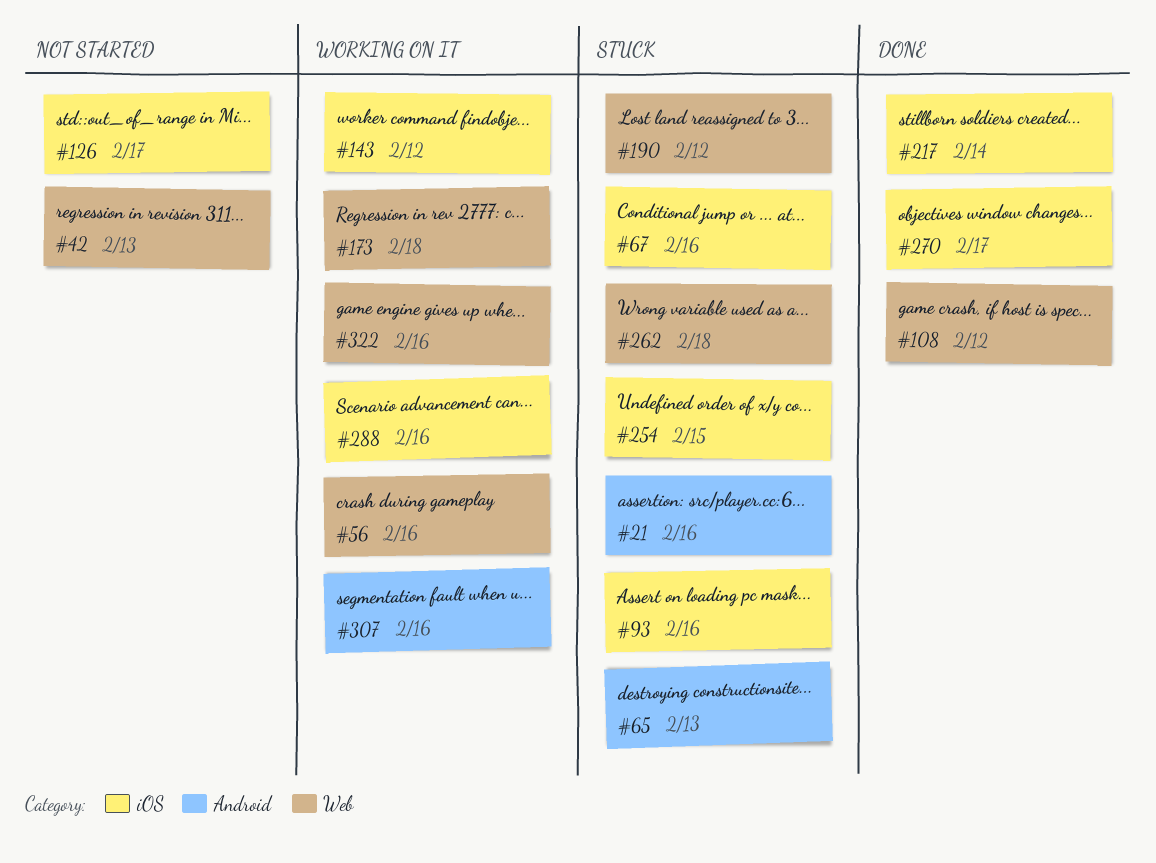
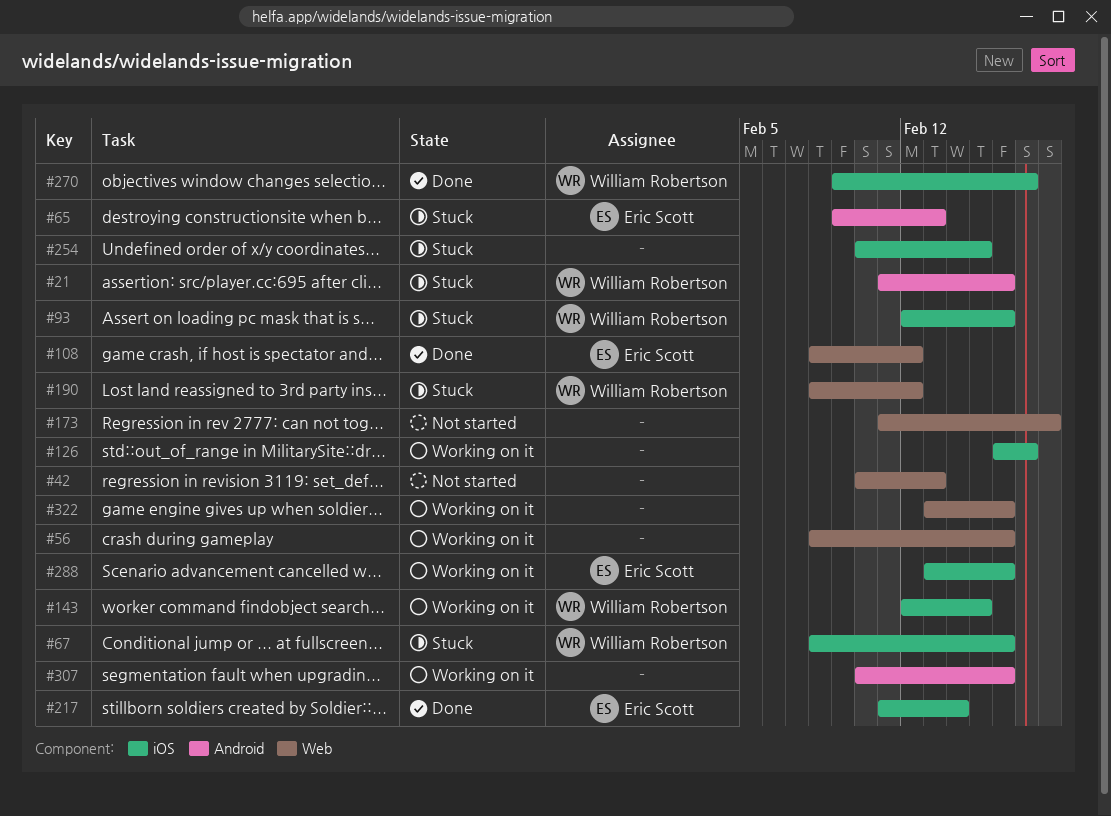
#126, status: Not started -> Working on it
#143, due: Feb 12 -> Feb 15
#173, status: Working on it -> Not started
#262: present -> none

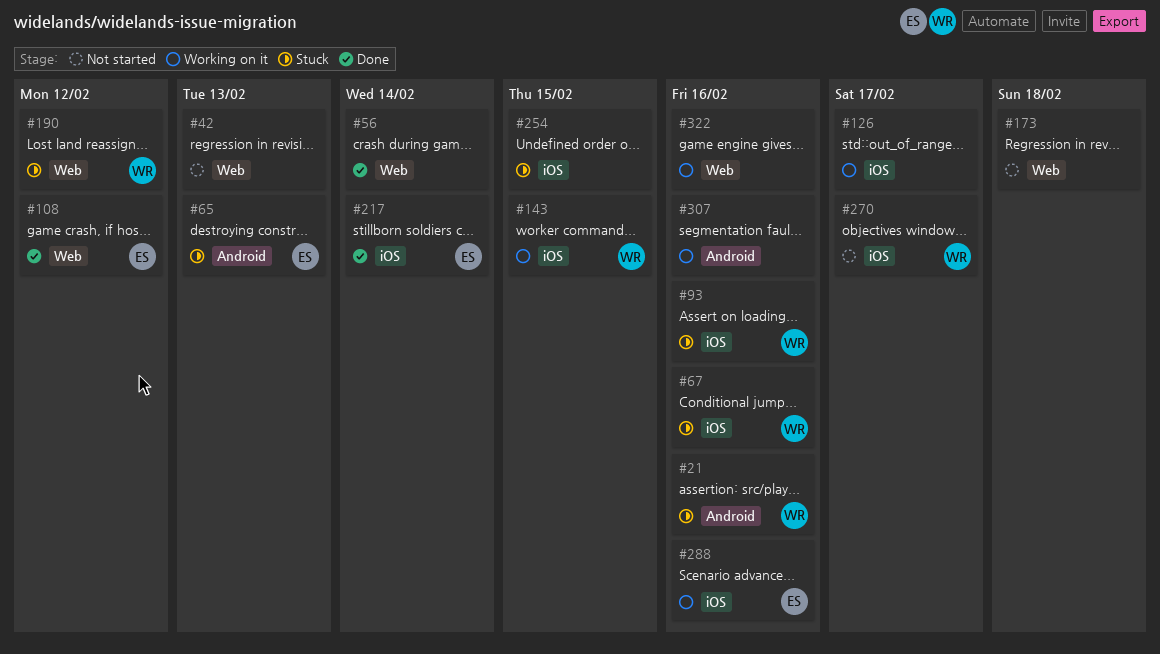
#56, status: Working on it -> Done
#56, due: Feb 16 -> Feb 14
#270, status: Done -> Not started

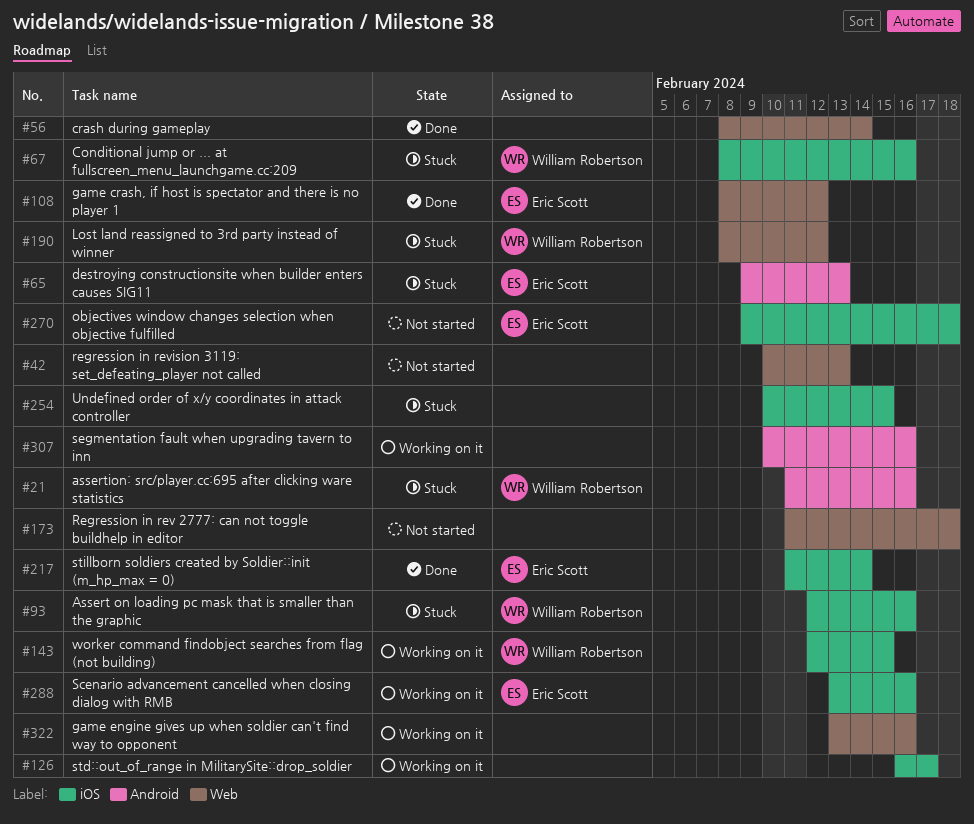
#270, owner: William Robertson -> Eric Scott
#270, due: Feb 17 -> Feb 18

